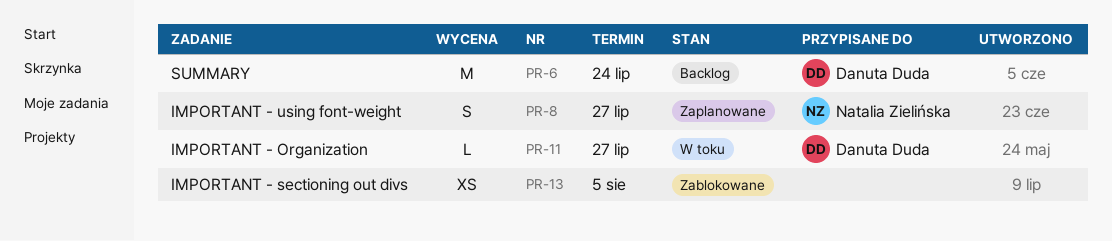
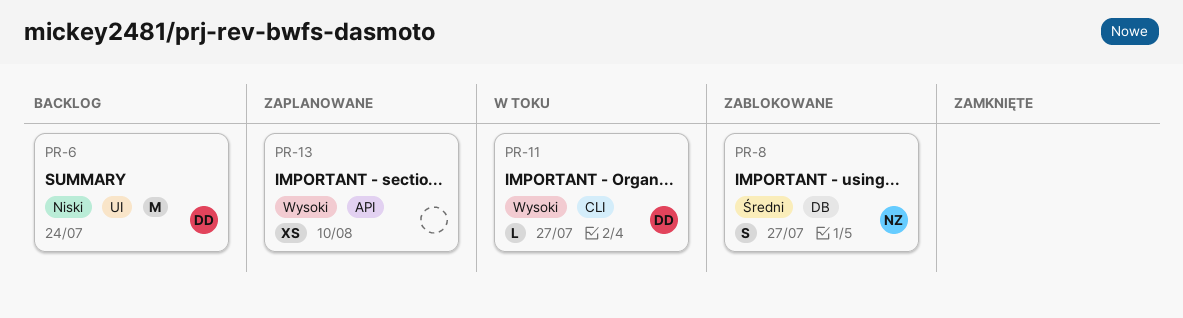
PR-8, status: Zaplanowane -> Zablokowane
PR-13, status: Zablokowane -> Zaplanowane
PR-13, due: Aug 5 -> Aug 10

